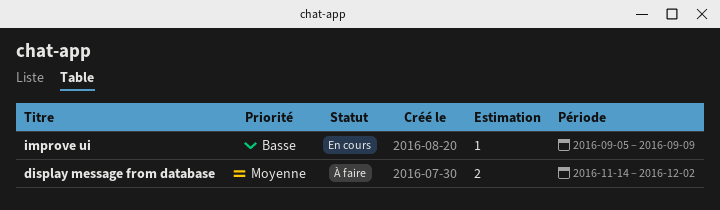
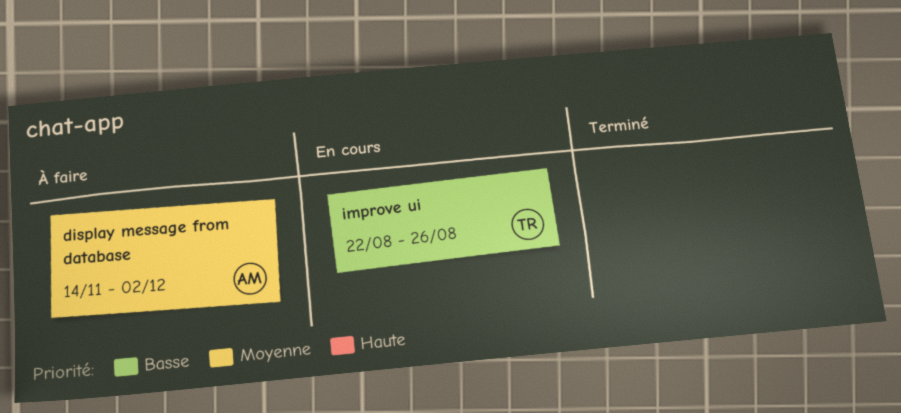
improve ui, start: Sep 5 -> Aug 22
improve ui, due: Sep 9 -> Aug 26

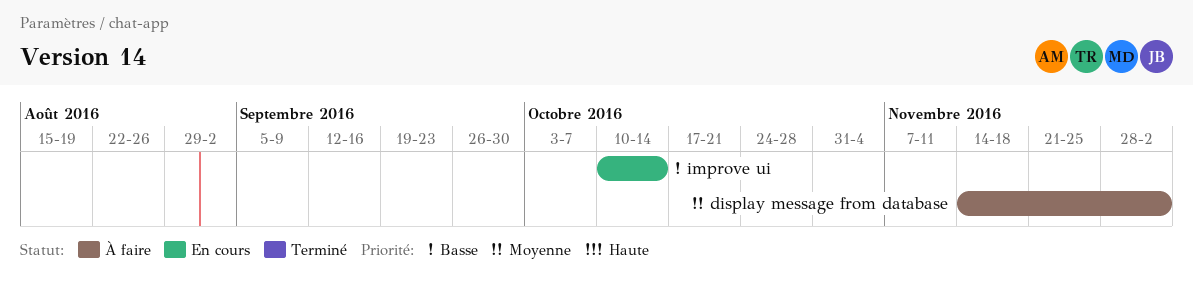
improve ui, start: Aug 22 -> Oct 10
improve ui, due: Aug 26 -> Oct 14

